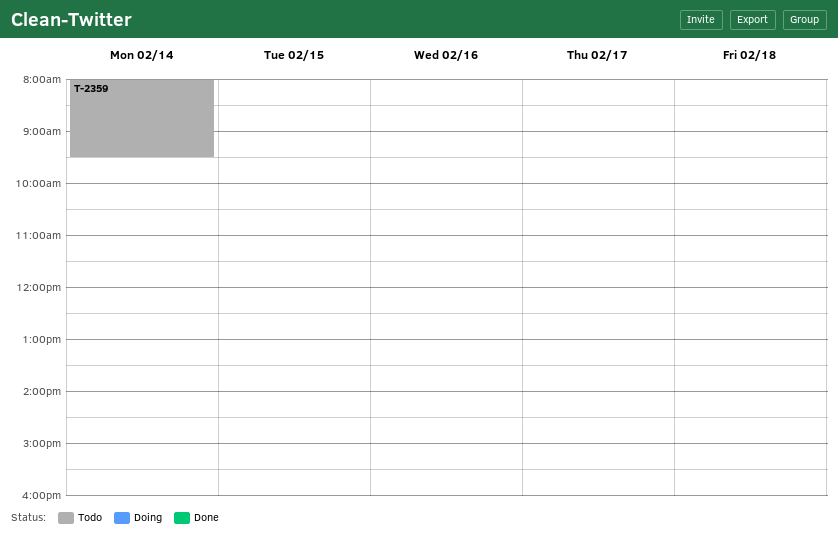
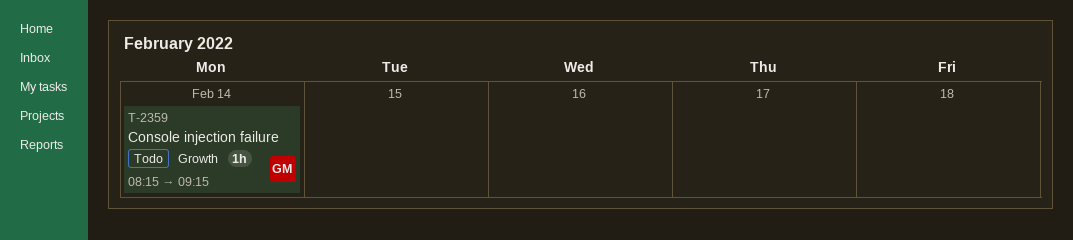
T-2359, begins: 08:00 -> 08:15
T-2359, ends: 09:30 -> 09:15

